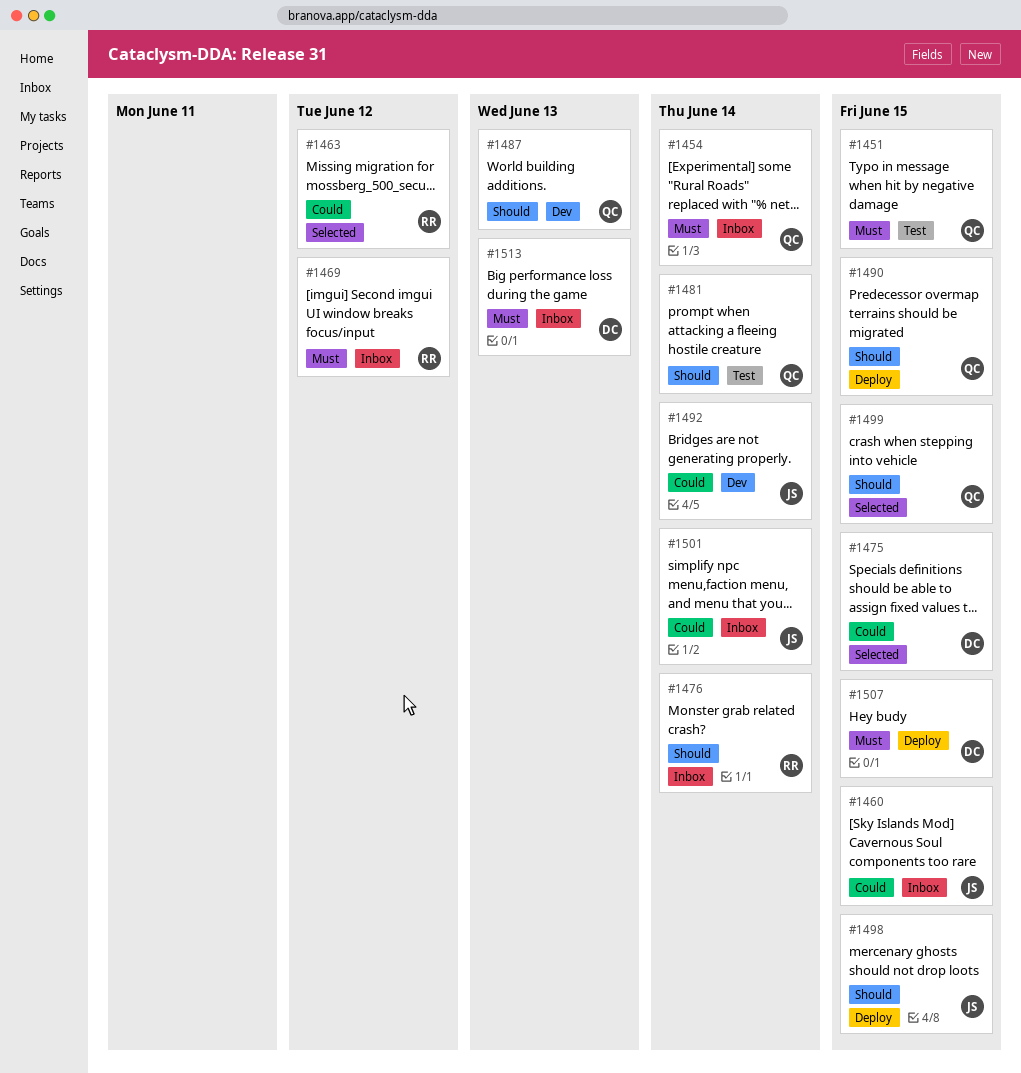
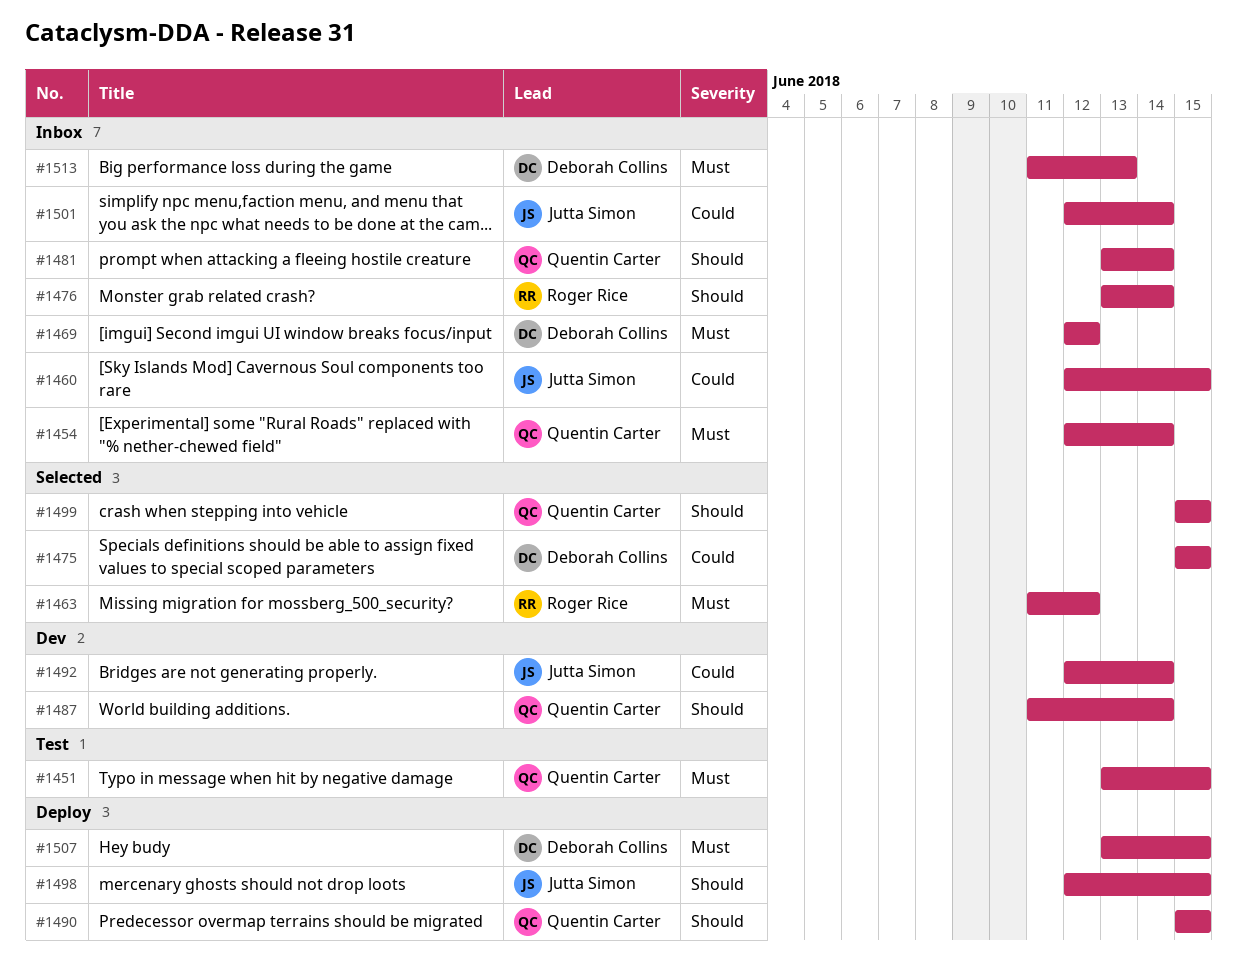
#1463, priority: Could -> Must
#1469, owner: Roger Rice -> Deborah Collins
#1481, status: Test -> Inbox
#1487, due: Jun 13 -> Jun 14

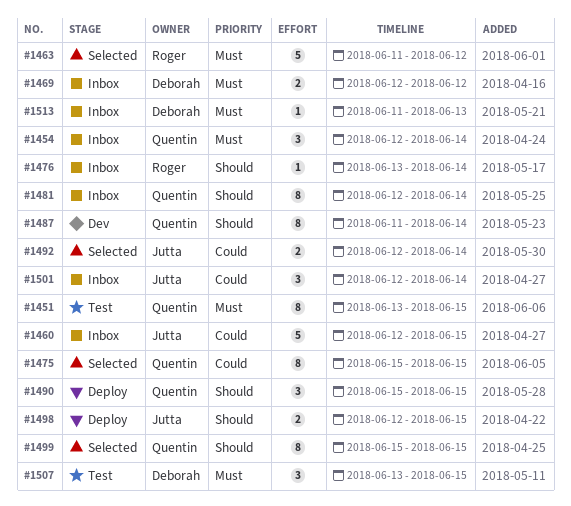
#1475, owner: Deborah Collins -> Quentin Carter
#1481, start: Jun 13 -> Jun 12
#1492, status: Dev -> Selected
#1507, status: Deploy -> Test

